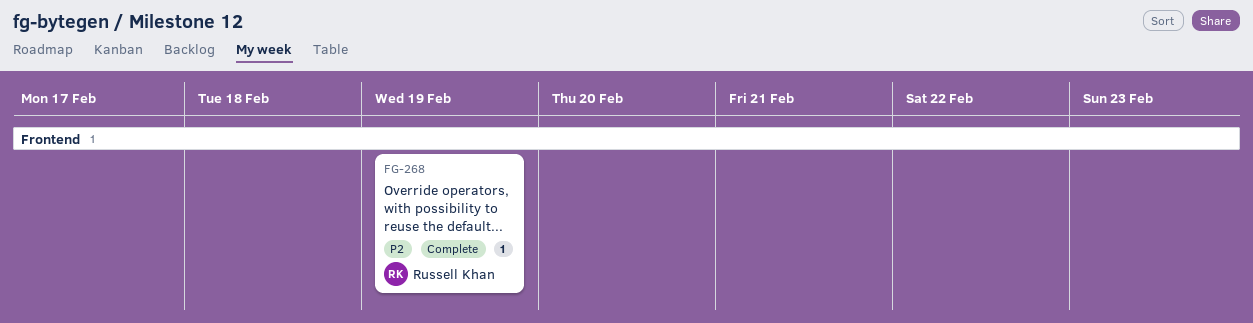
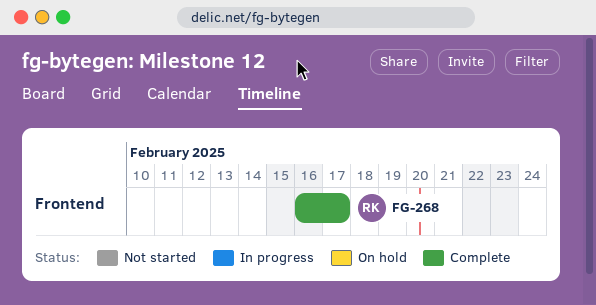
FG-268, due: Feb 19 -> Feb 17

